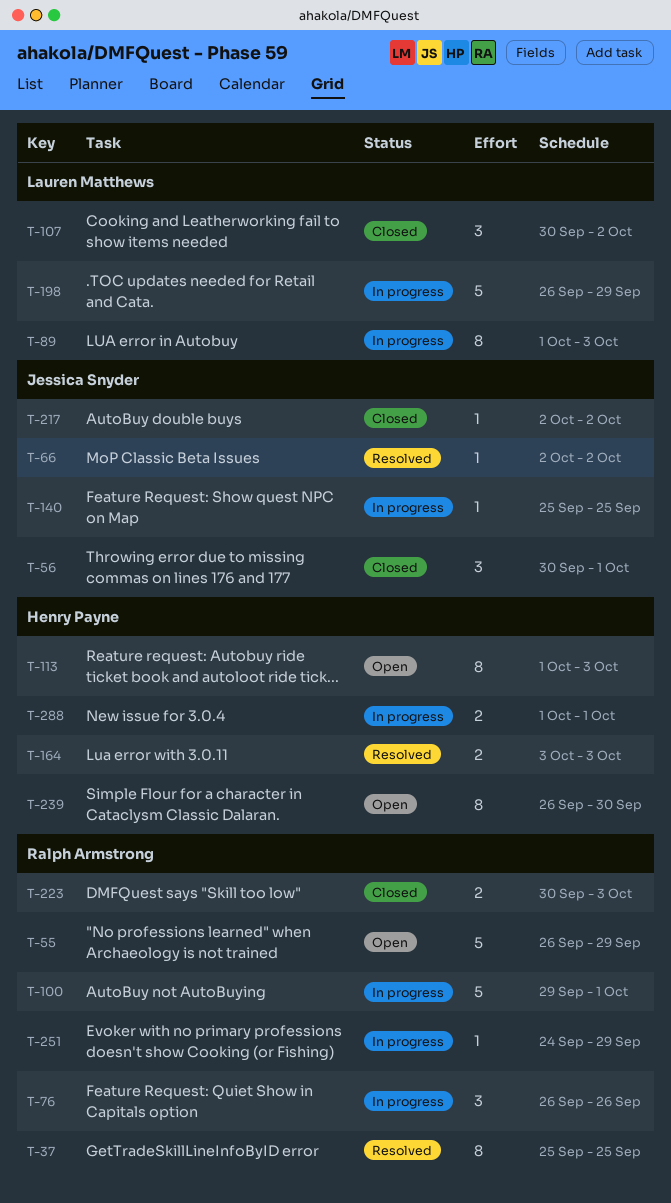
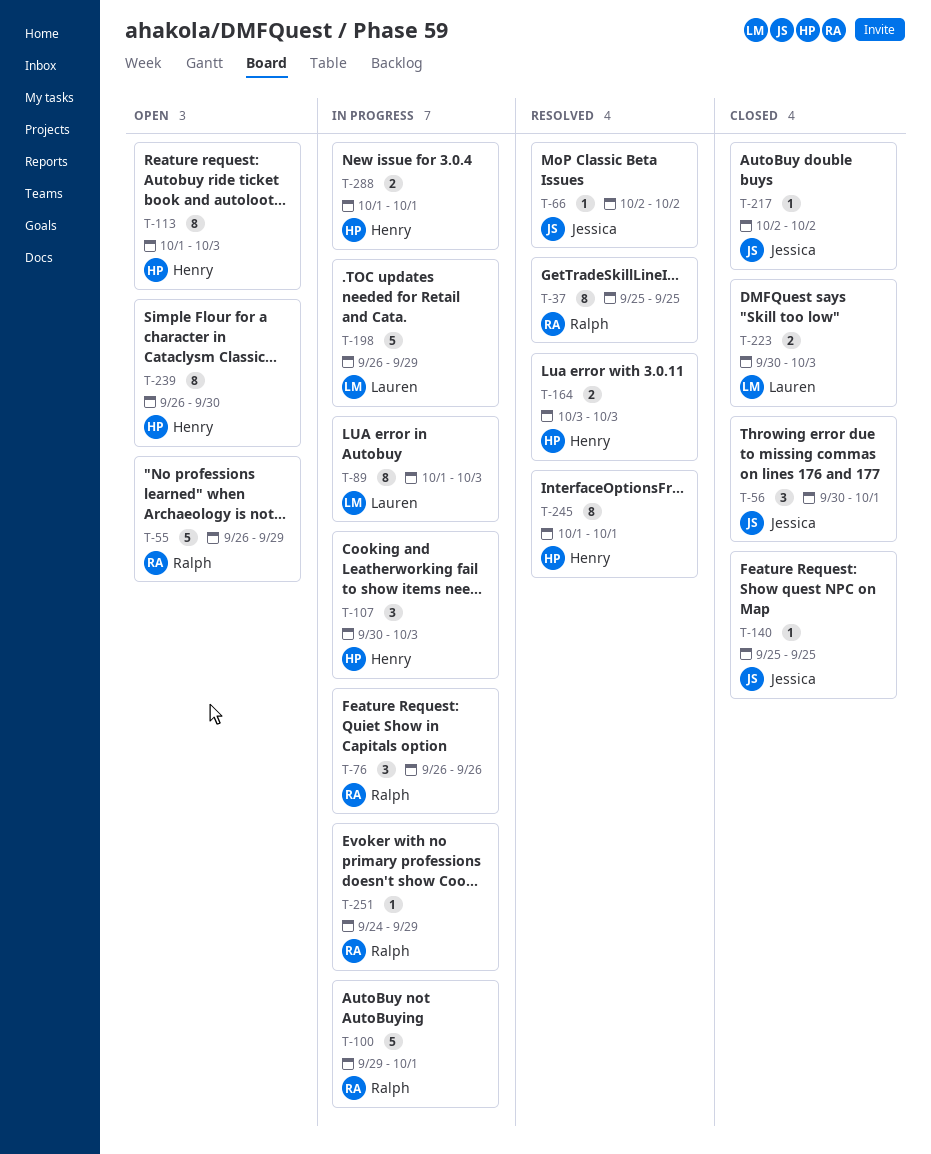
T-107, status: Closed -> In progress
T-107, owner: Lauren Matthews -> Henry Payne
T-107, due: Oct 2 -> Oct 3
T-140, status: In progress -> Closed
T-223, owner: Ralph Armstrong -> Lauren Matthews
T-245: none -> present

